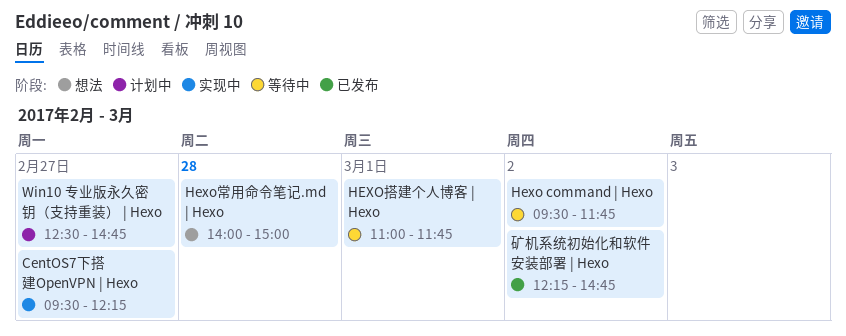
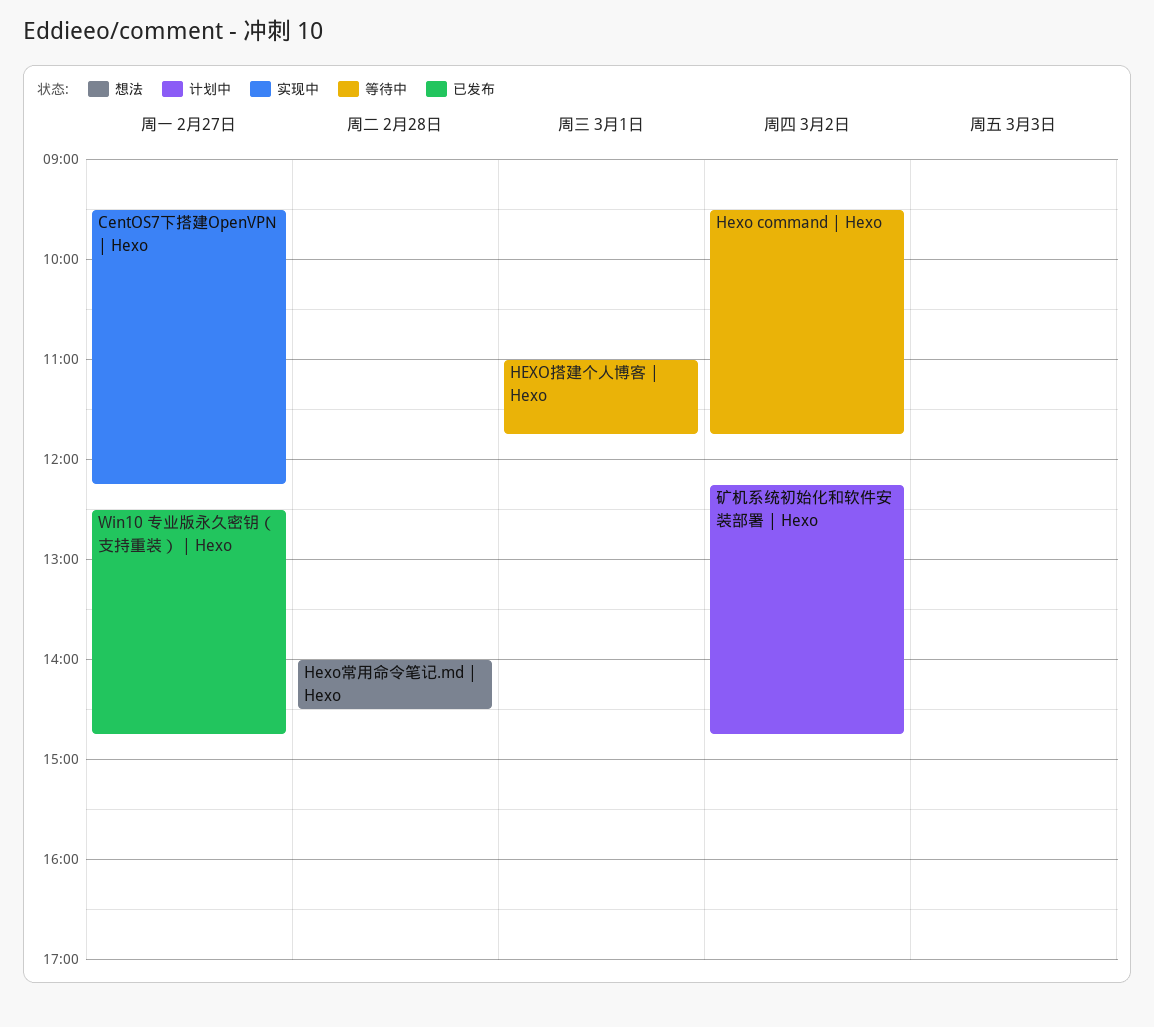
Hexo常用命令笔记.md | Hexo, ends: 15:00 -> 14:30
Win10 专业版永久密钥（支持重装） | Hexo, status: 计划中 -> 已发布
矿机系统初始化和软件安装部署 | Hexo, status: 已发布 -> 计划中

